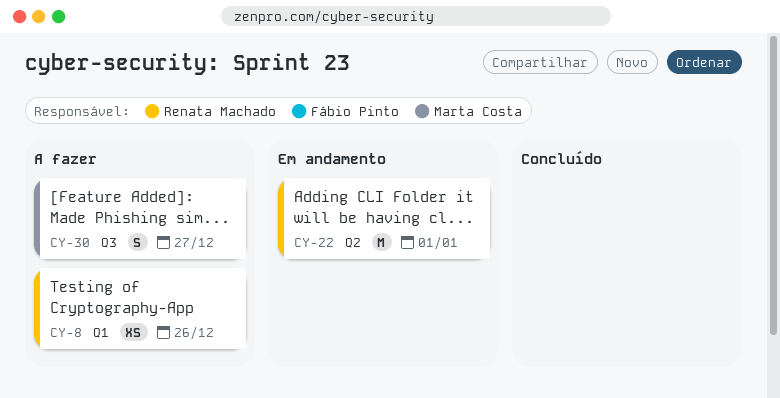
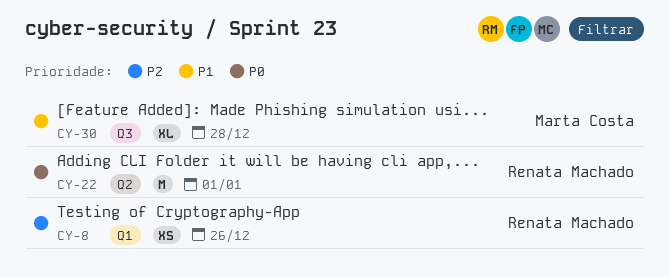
CY-30, estimate: S -> XL
CY-30, due: Dec 27 -> Dec 28

